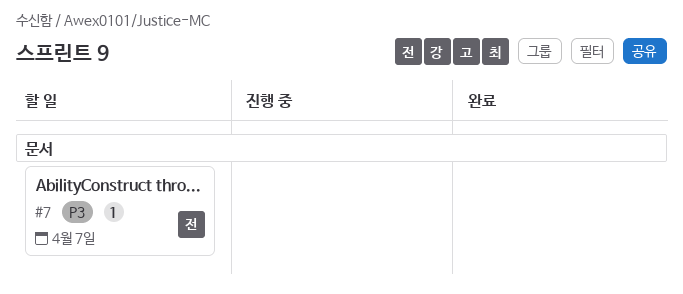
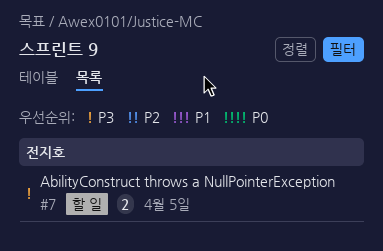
#7, estimate: 1 -> 2
#7, due: Apr 7 -> Apr 5

